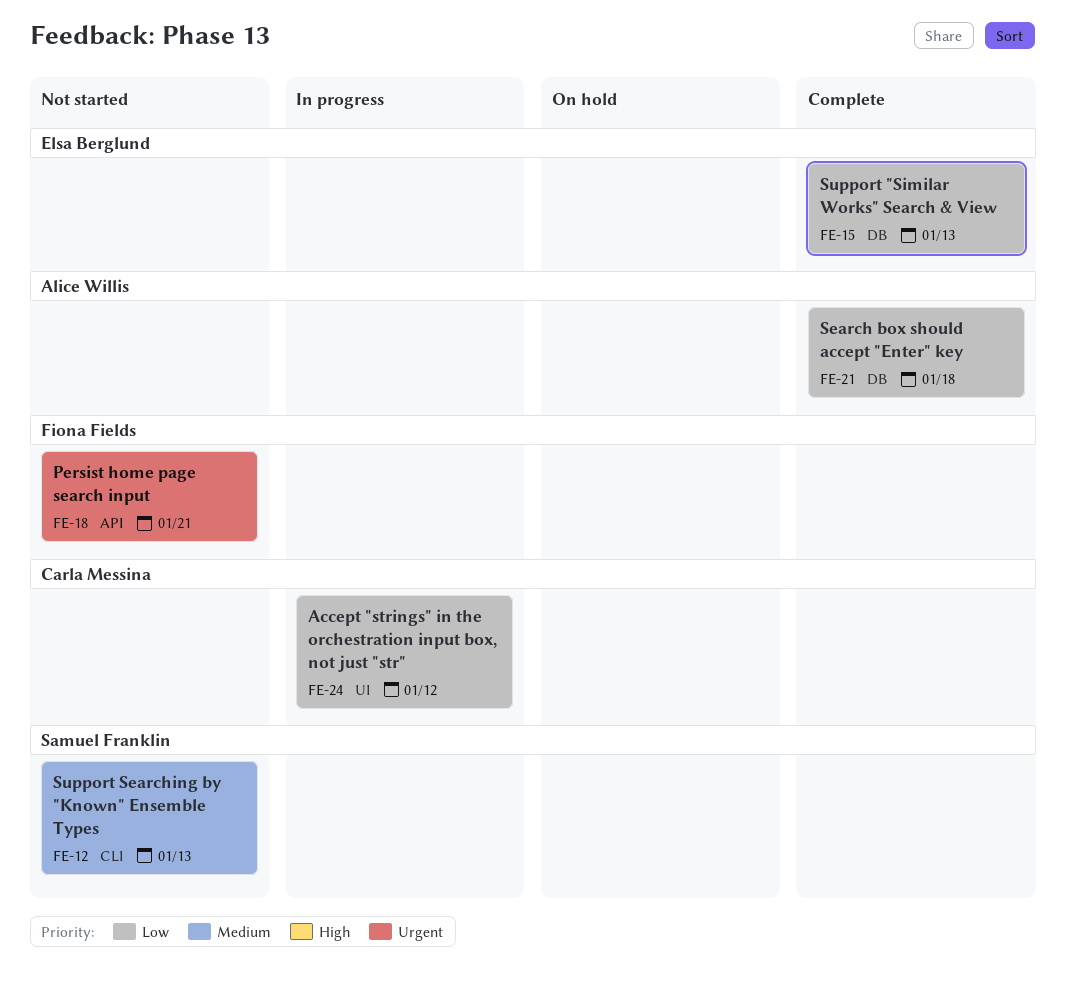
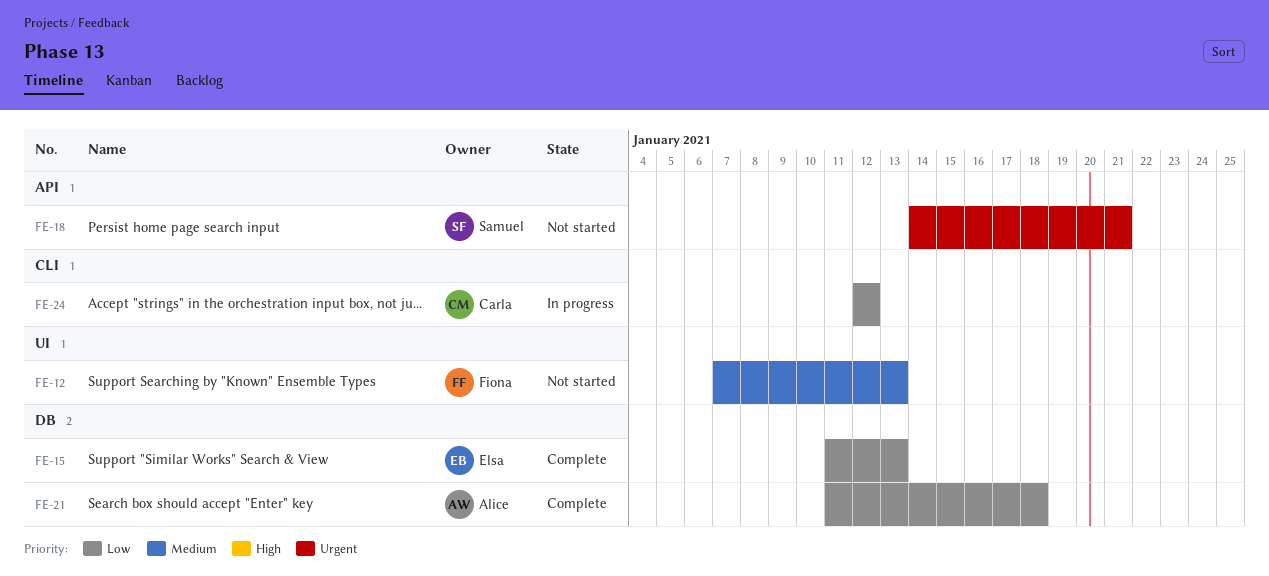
FE-12, owner: Samuel Franklin -> Fiona Fields
FE-12, label: CLI -> UI
FE-18, owner: Fiona Fields -> Samuel Franklin
FE-24, label: UI -> CLI

